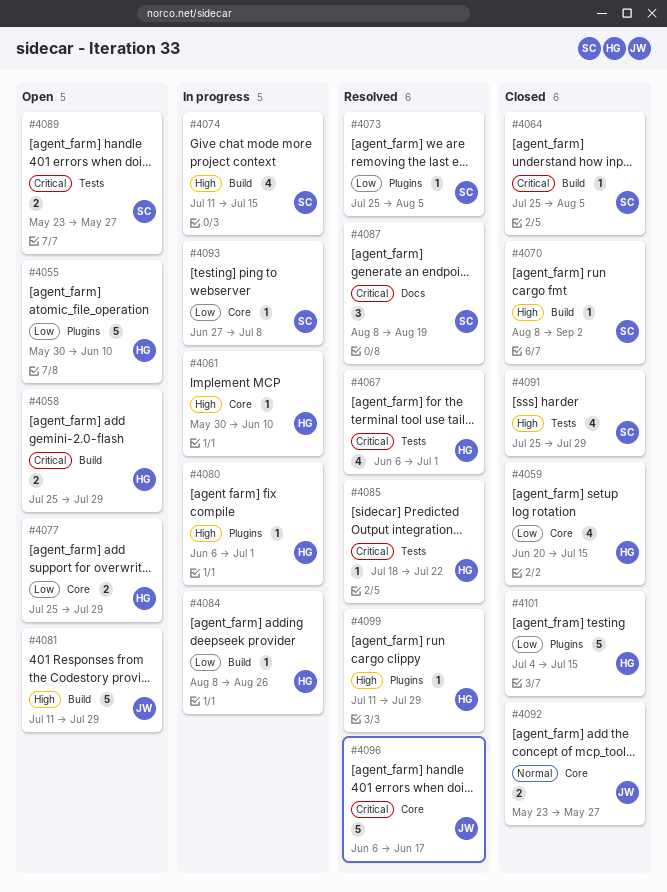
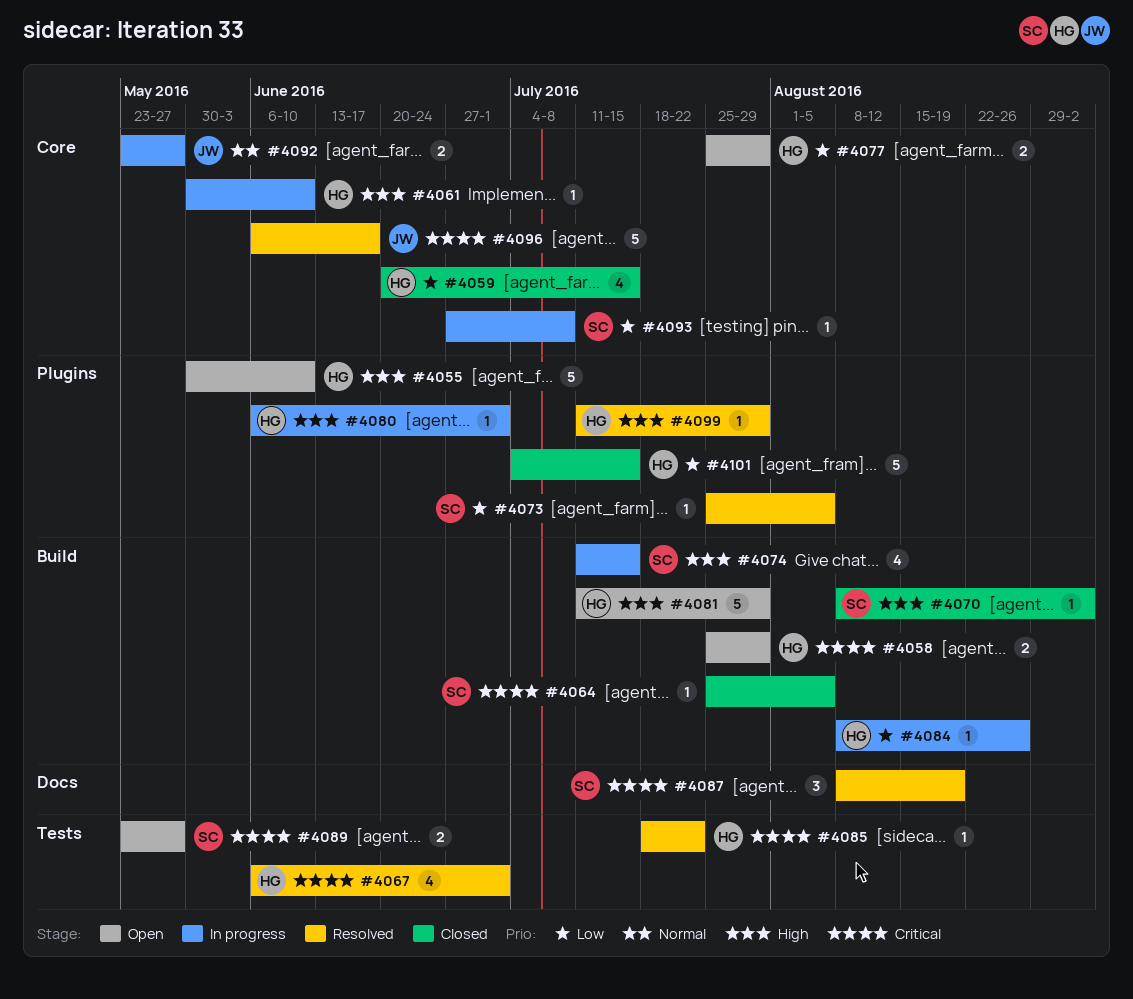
#4055, priority: Low -> High
#4081, owner: JW -> HG
#4091: present -> none
#4092, status: Closed -> In progress

